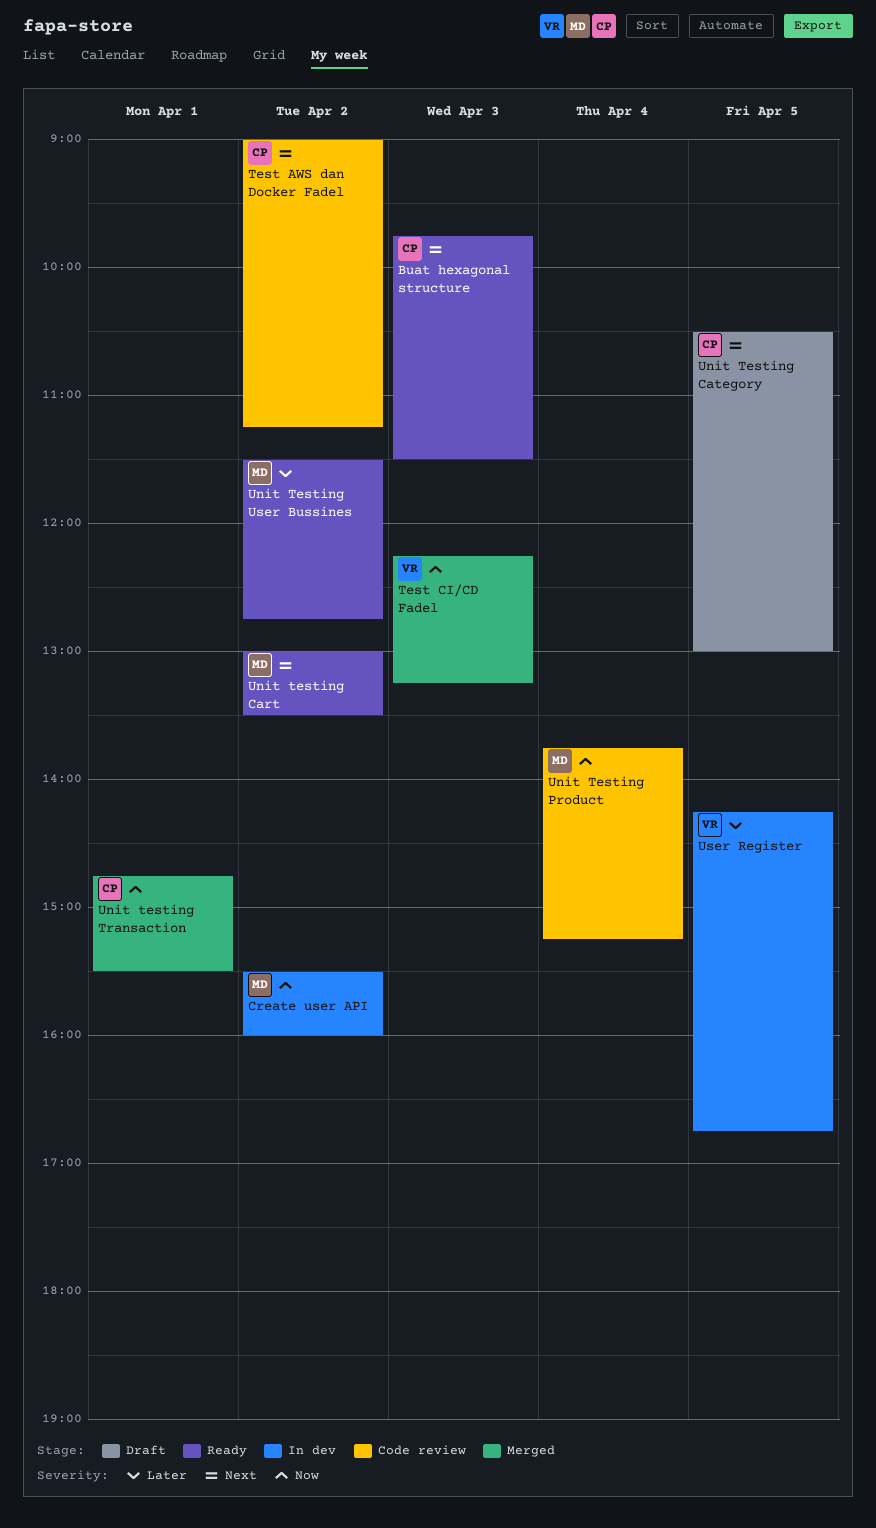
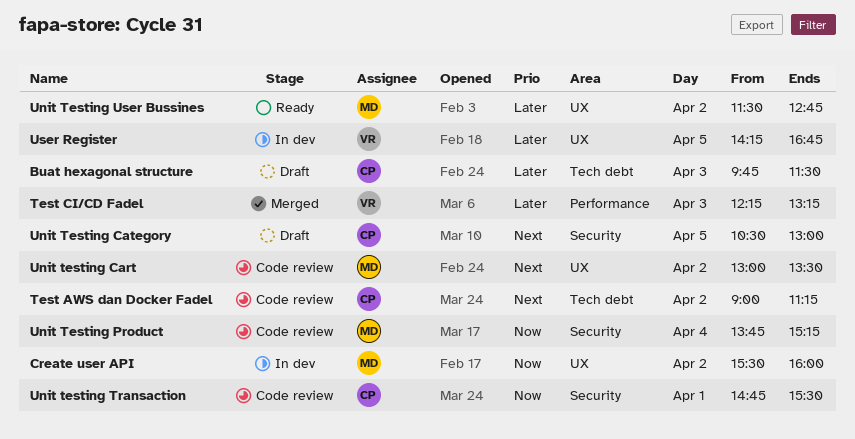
Buat hexagonal structure, status: Ready -> Draft
Buat hexagonal structure, priority: Next -> Later
Test CI/CD Fadel, priority: Now -> Later
Unit testing Cart, status: Ready -> Code review
Unit testing Transaction, status: Merged -> Code review

